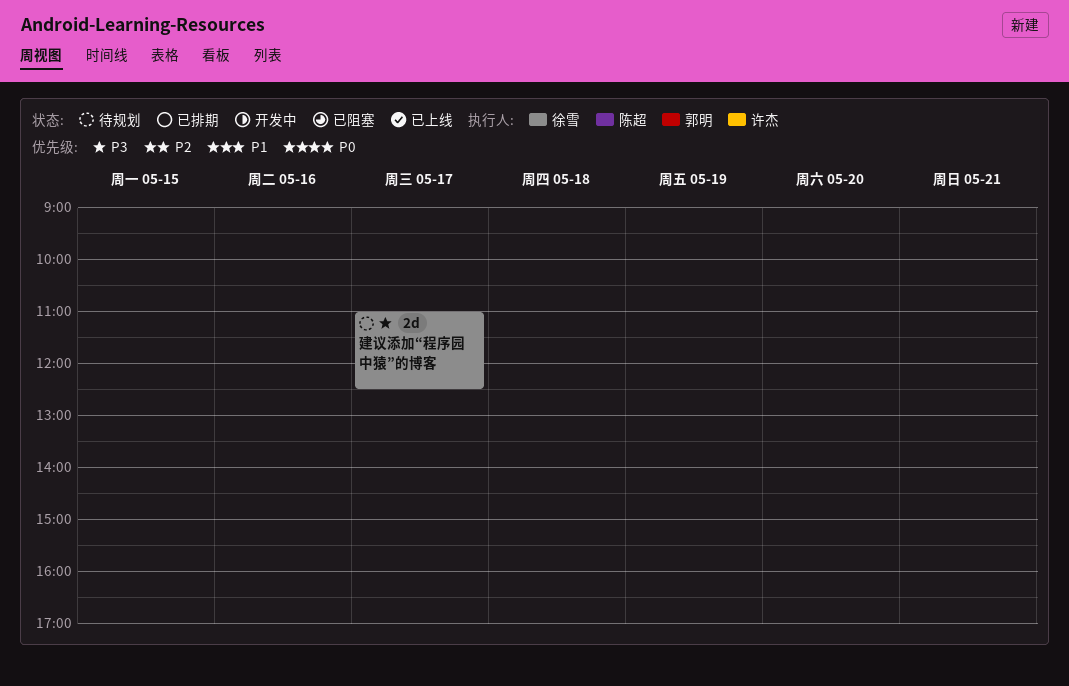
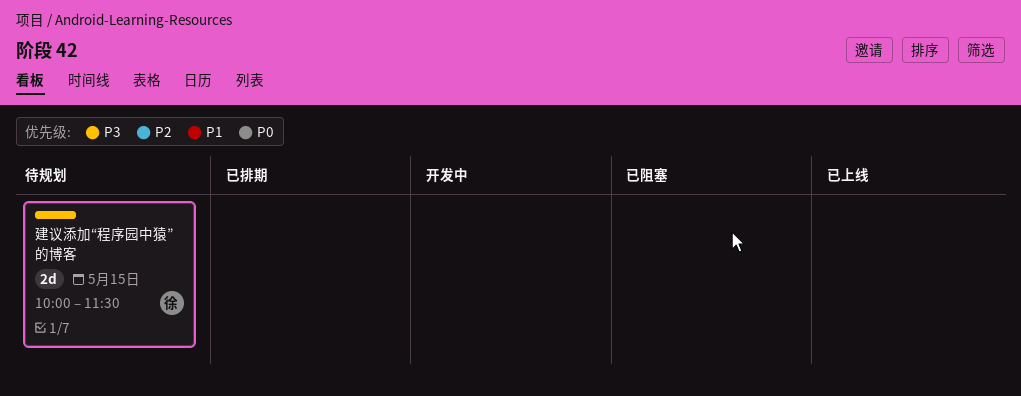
建议添加“程序园中猿”的博客, day: May 17 -> May 15
建议添加“程序园中猿”的博客, begins: 11:00 -> 10:00
建议添加“程序园中猿”的博客, ends: 12:30 -> 11:30

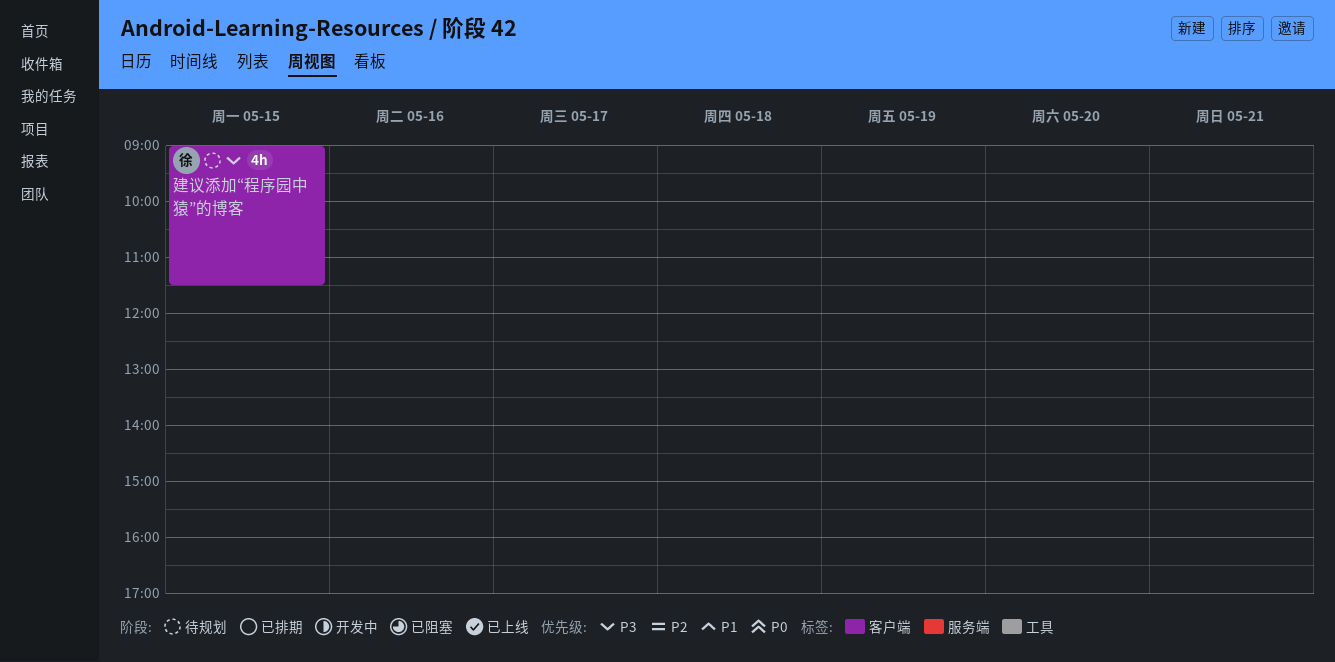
建议添加“程序园中猿”的博客, estimate: 2d -> 4h
建议添加“程序园中猿”的博客, begins: 10:00 -> 09:00

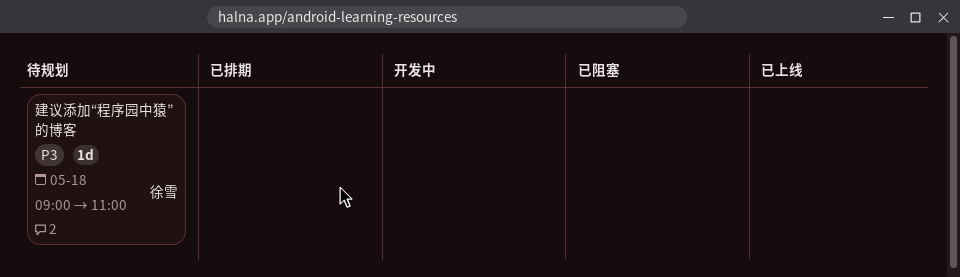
建议添加“程序园中猿”的博客, estimate: 4h -> 1d
建议添加“程序园中猿”的博客, day: May 15 -> May 18
建议添加“程序园中猿”的博客, ends: 11:30 -> 11:00

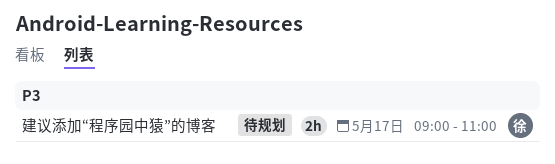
建议添加“程序园中猿”的博客, estimate: 1d -> 2h
建议添加“程序园中猿”的博客, day: May 18 -> May 17

